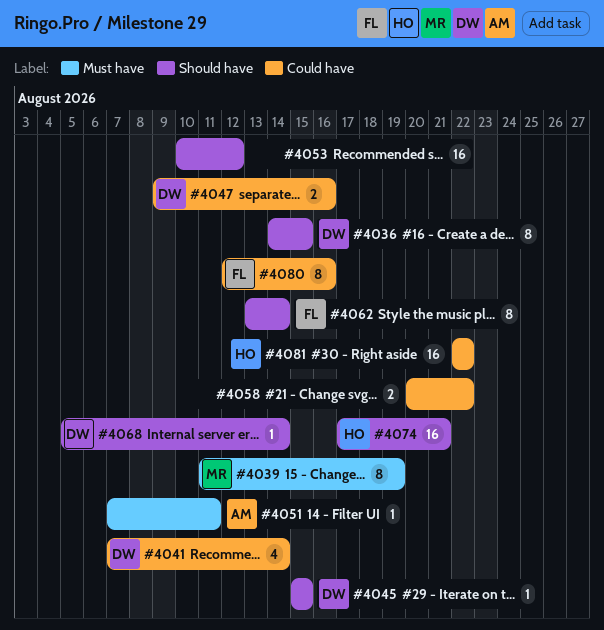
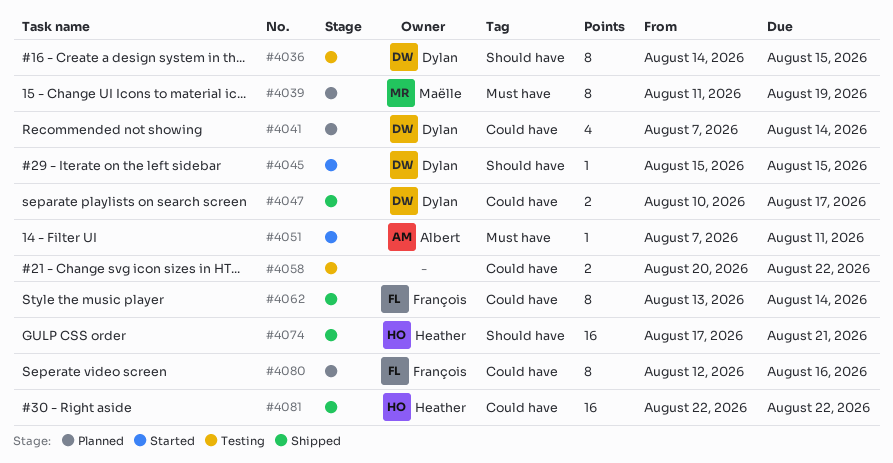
#4047, start: Aug 9 -> Aug 10
#4047, due: Aug 16 -> Aug 17
#4053: present -> none
#4062, label: Should have -> Could have
#4068: present -> none

